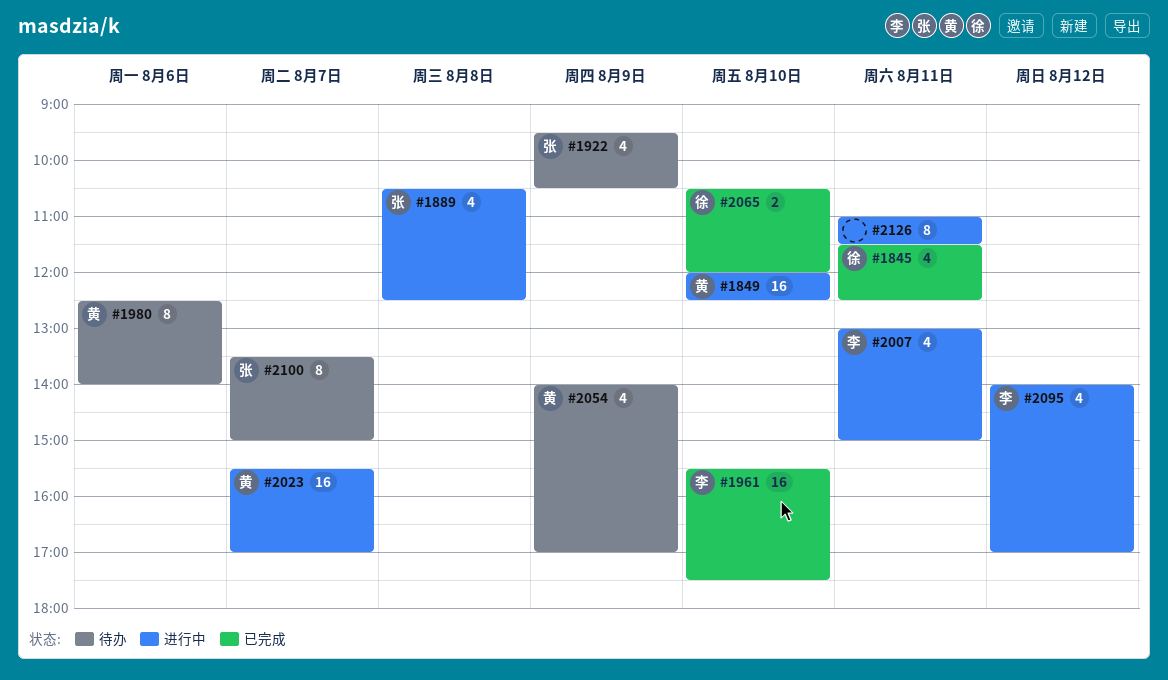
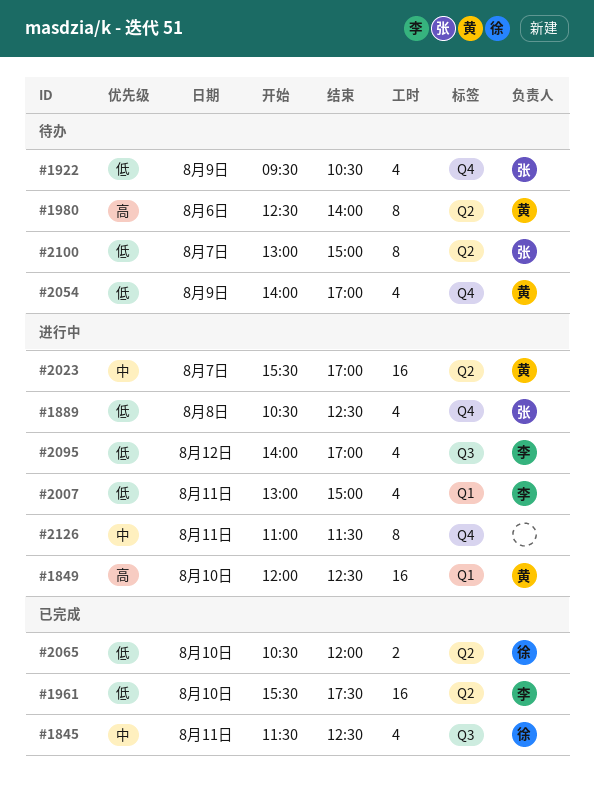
#2100, begins: 13:30 -> 13:00

